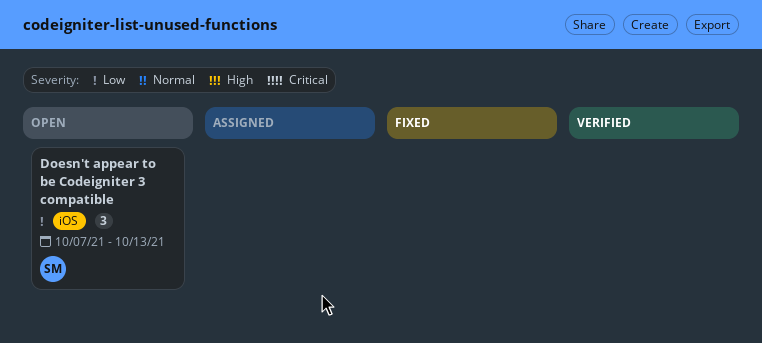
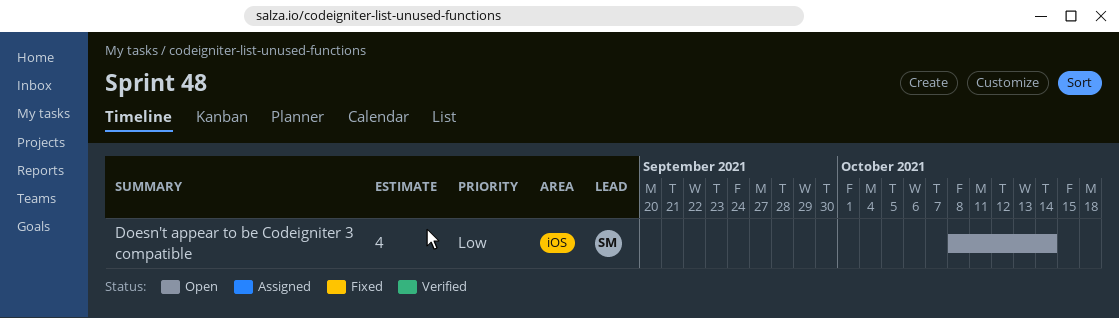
Doesn't appear to be Codeigniter 3 compatible, estimate: 3 -> 4
Doesn't appear to be Codeigniter 3 compatible, start: Oct 7 -> Oct 8
Doesn't appear to be Codeigniter 3 compatible, due: Oct 13 -> Oct 14

